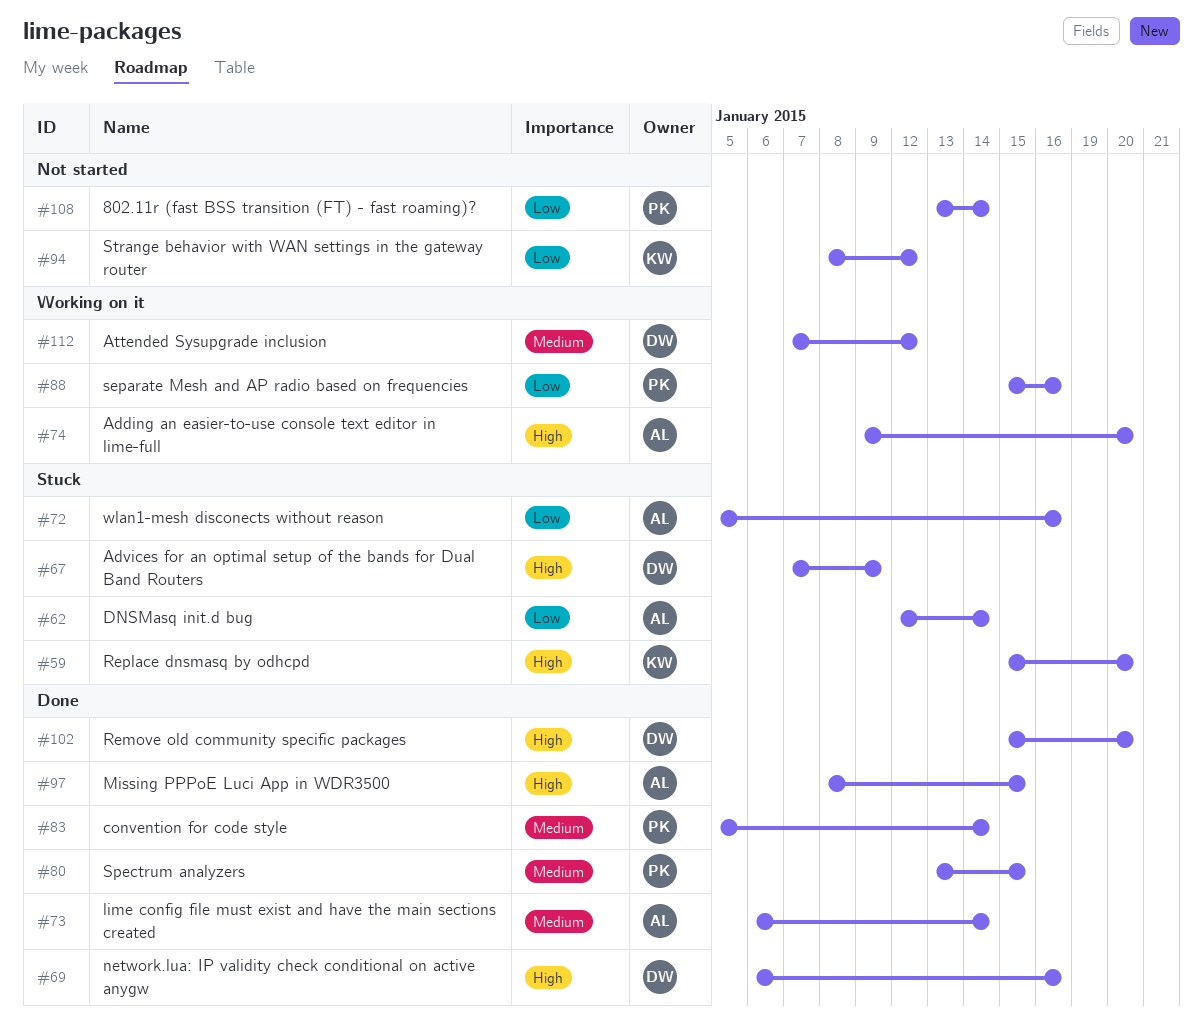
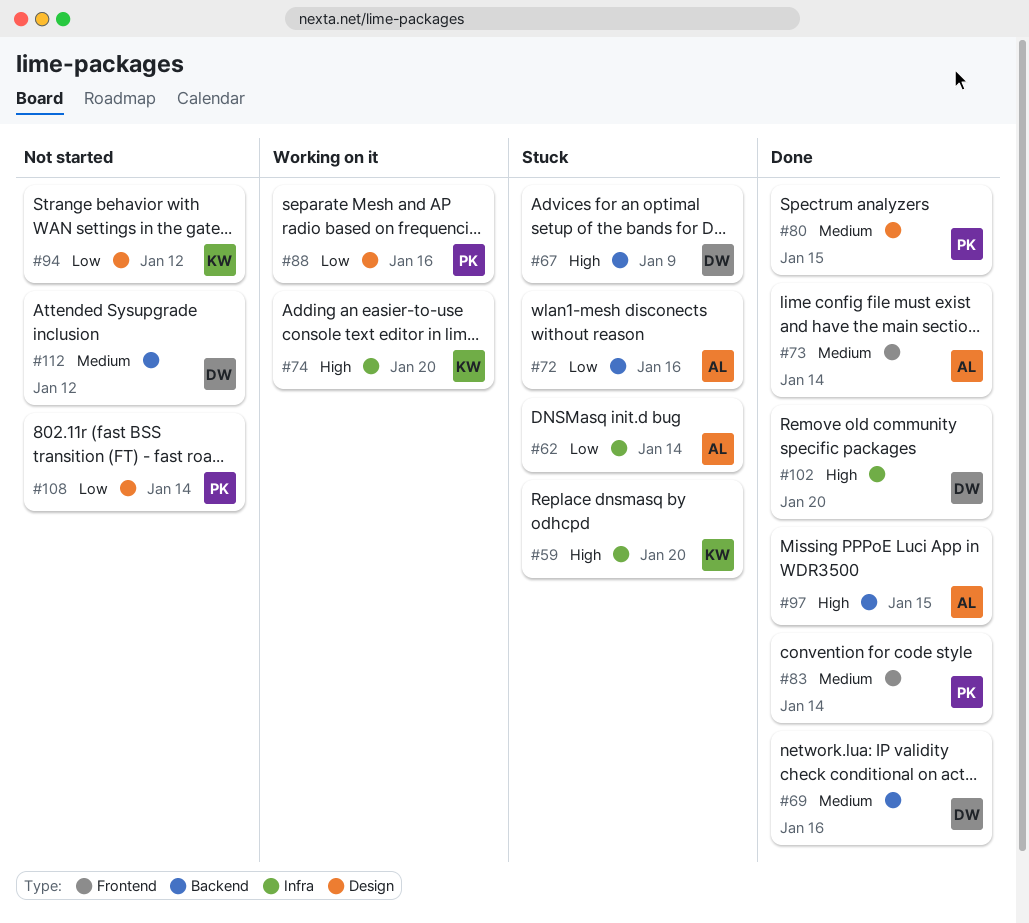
#69, priority: High -> Medium
#74, owner: AL -> KW
#112, status: Working on it -> Not started

